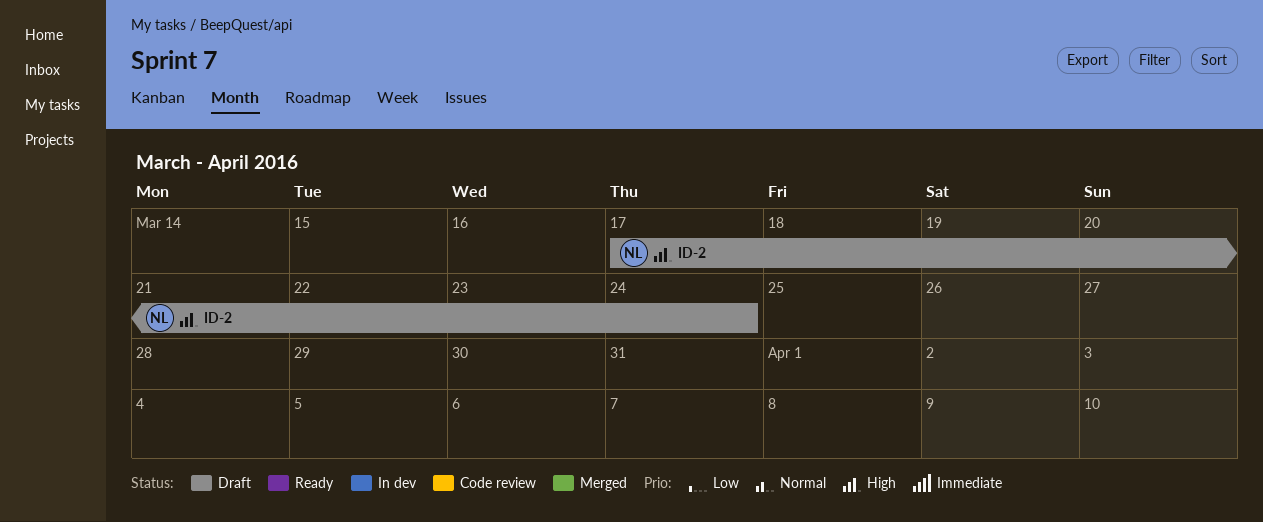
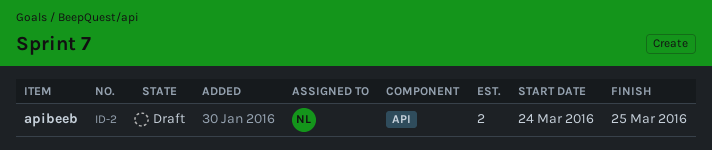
ID-2, start: Mar 17 -> Mar 24
ID-2, due: Mar 24 -> Mar 25

